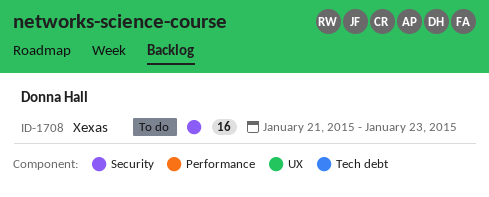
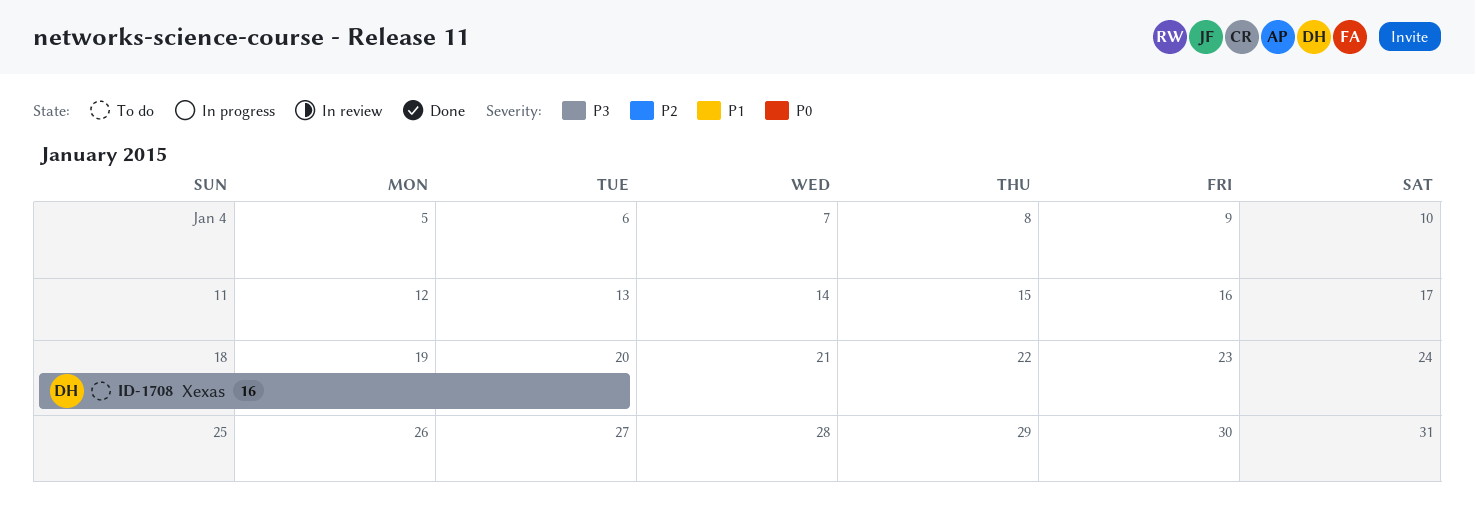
ID-1708, start: Jan 21 -> Jan 18
ID-1708, due: Jan 23 -> Jan 20

